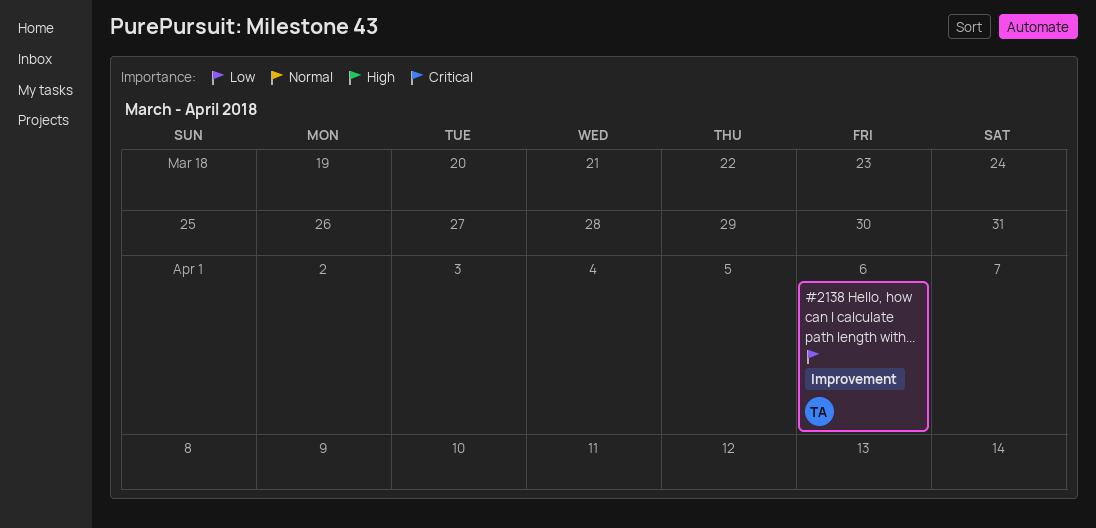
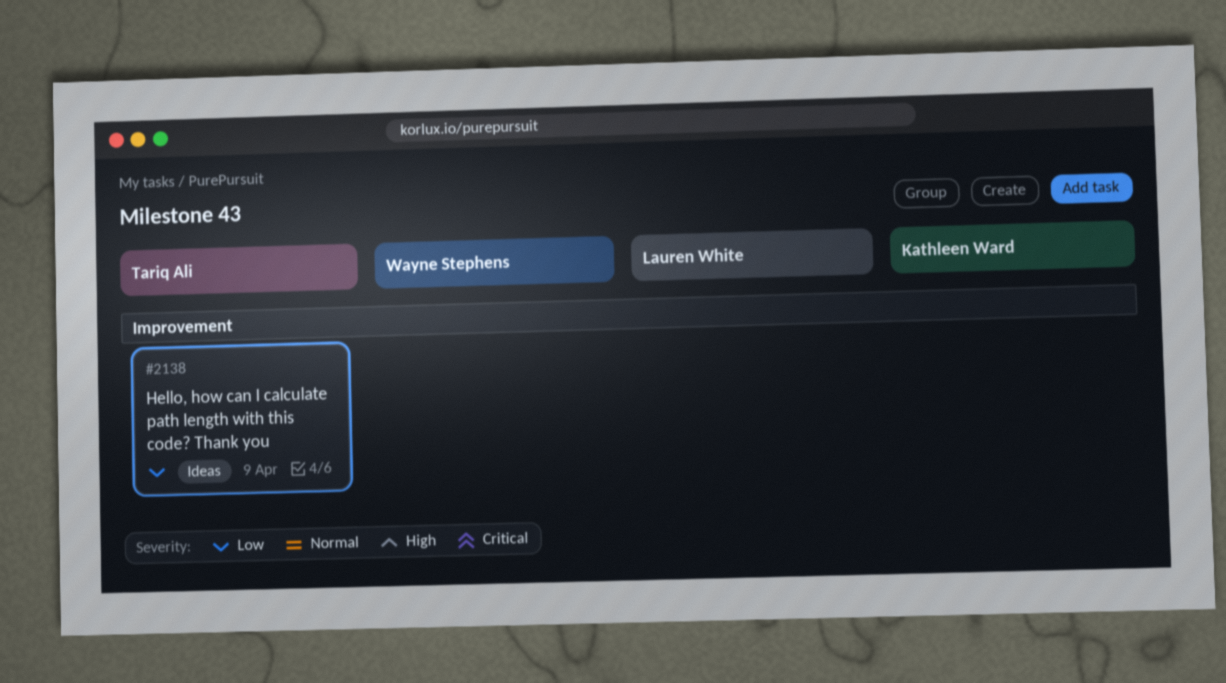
#2138, due: Apr 6 -> Apr 9

